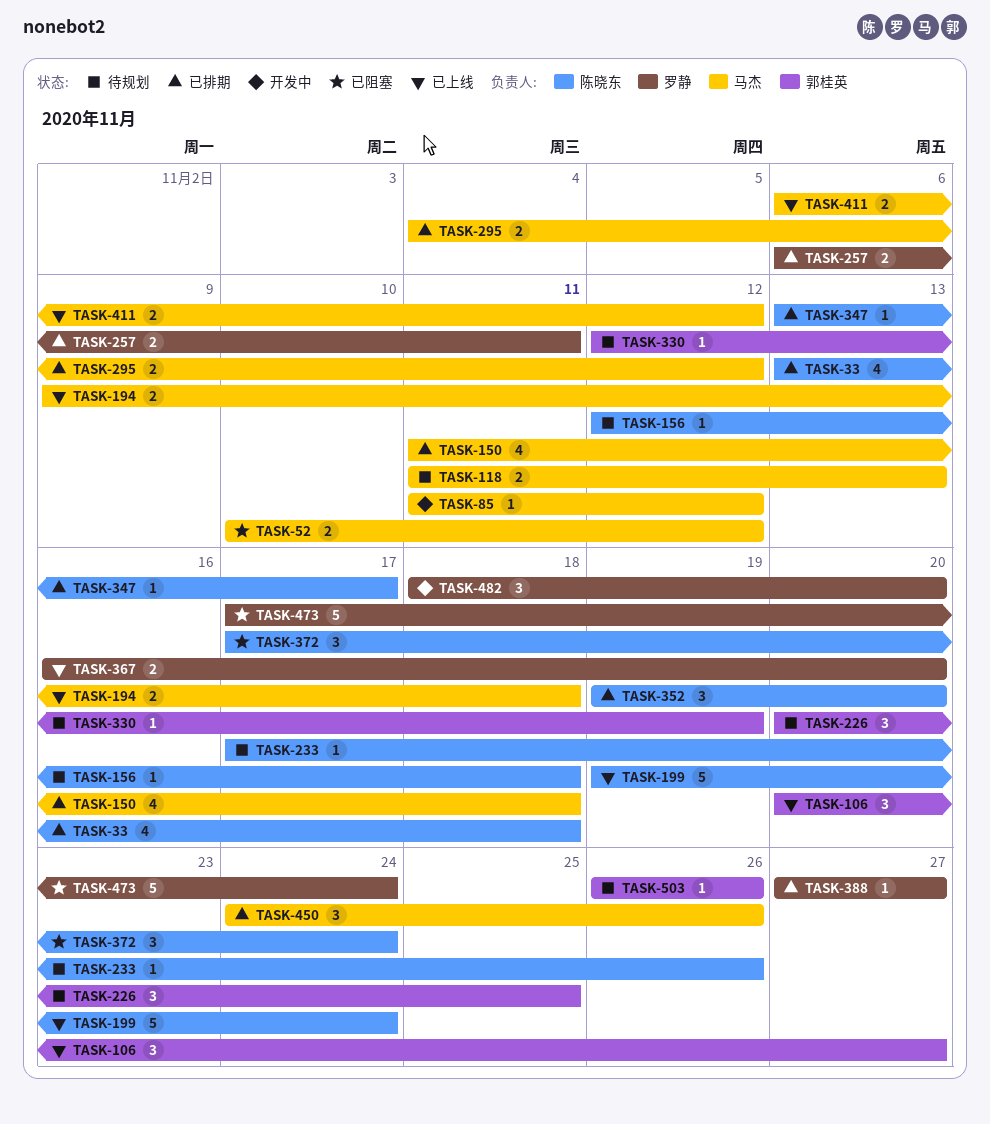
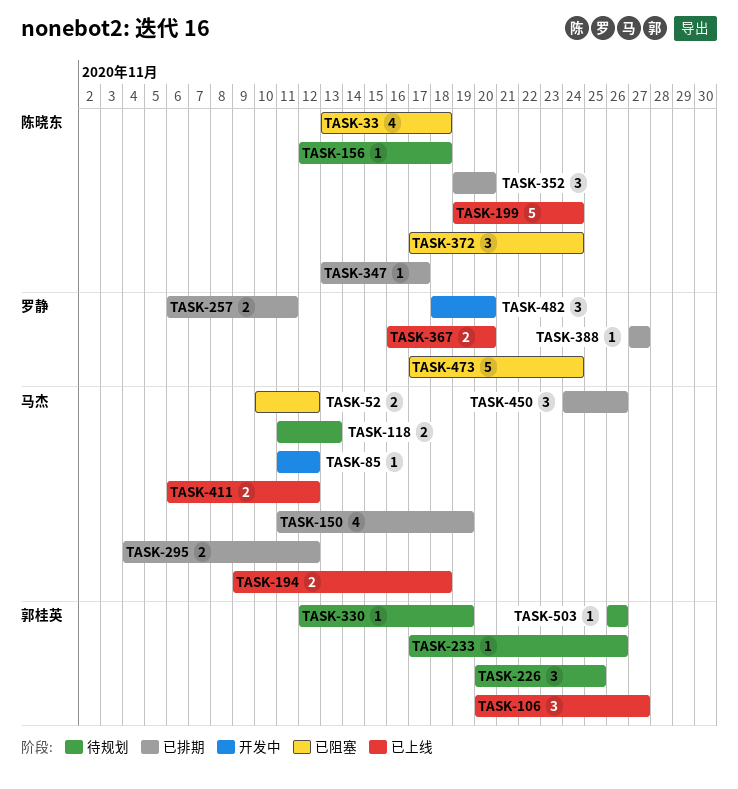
TASK-33, status: 已排期 -> 已阻塞
TASK-150, due: Nov 18 -> Nov 19
TASK-233, owner: 陈晓东 -> 郭桂英

